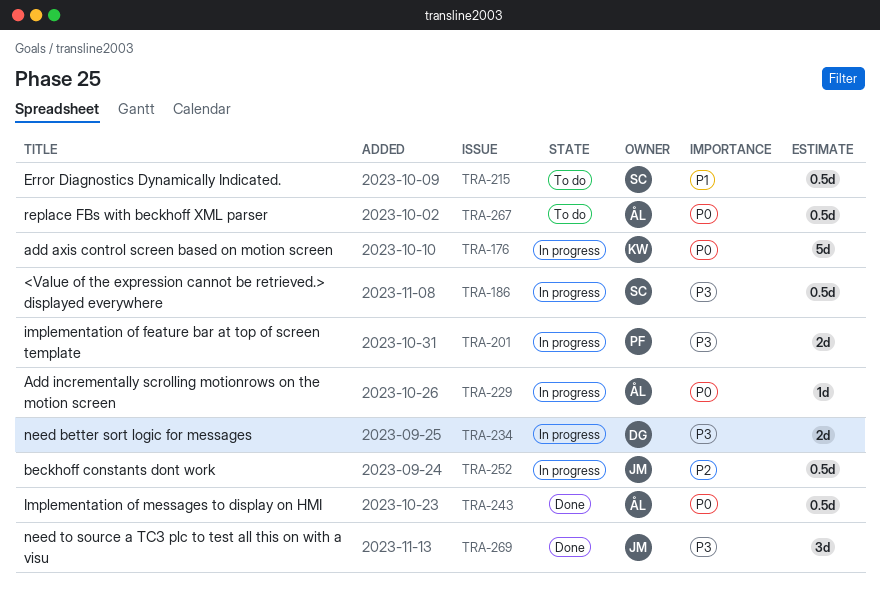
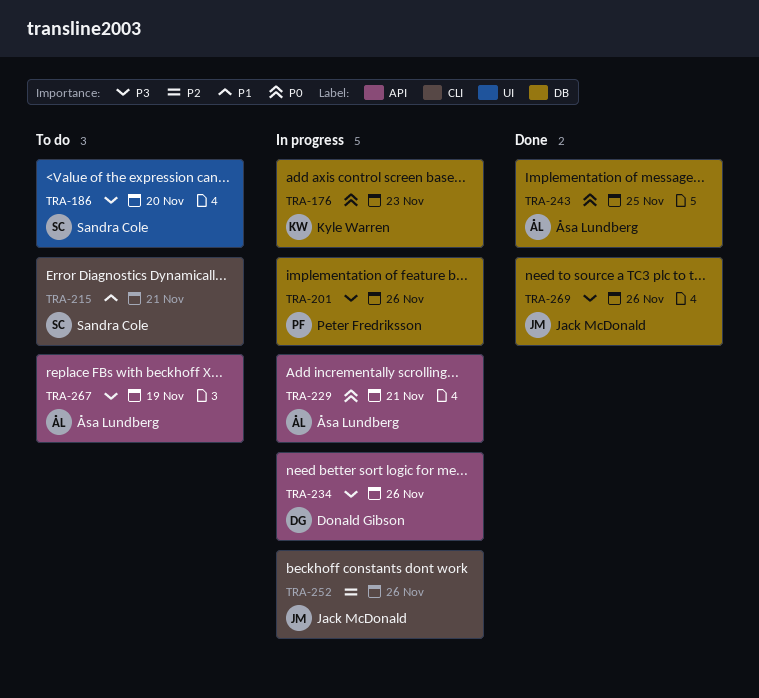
TRA-186, status: In progress -> To do
TRA-267, priority: P0 -> P3

